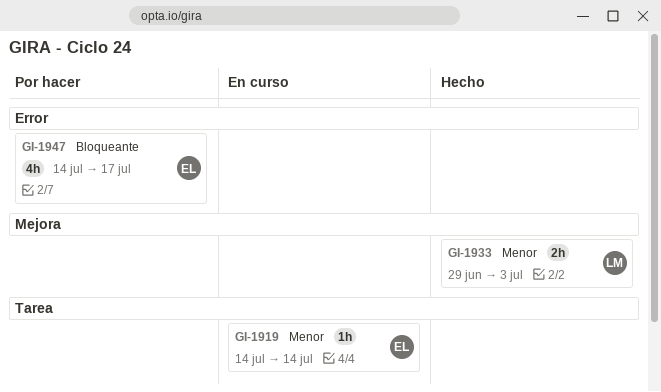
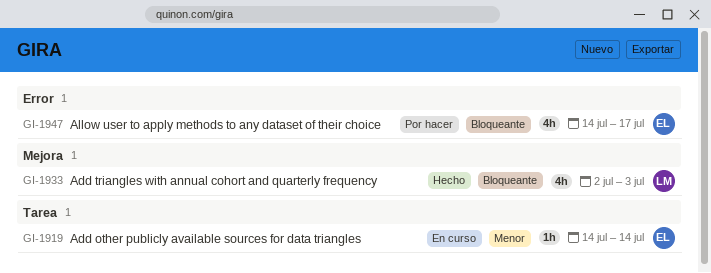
GI-1933, priority: Menor -> Bloqueante
GI-1933, estimate: 2h -> 4h
GI-1933, start: Jun 29 -> Jul 2

